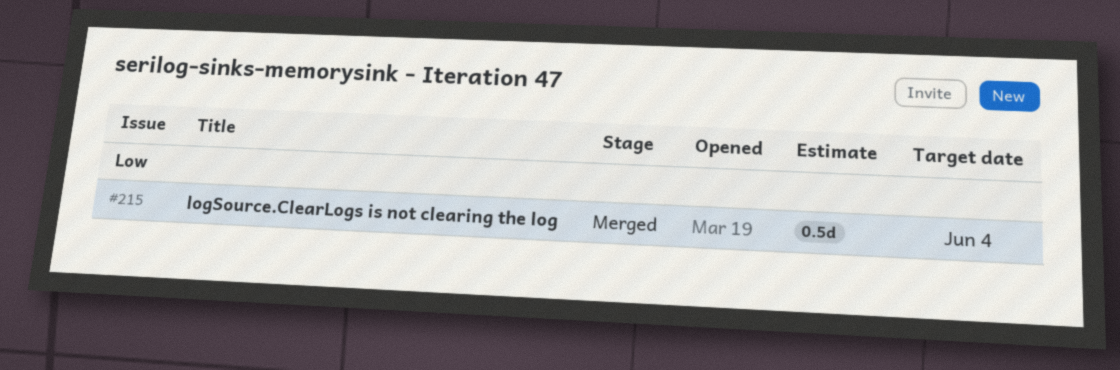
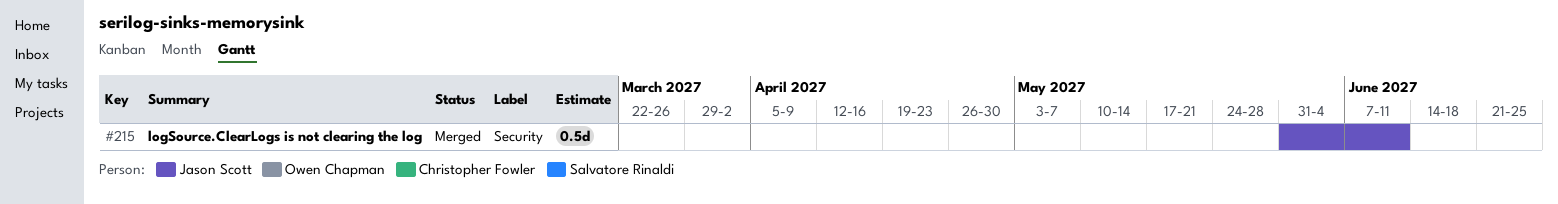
#215, due: Jun 4 -> Jun 11

